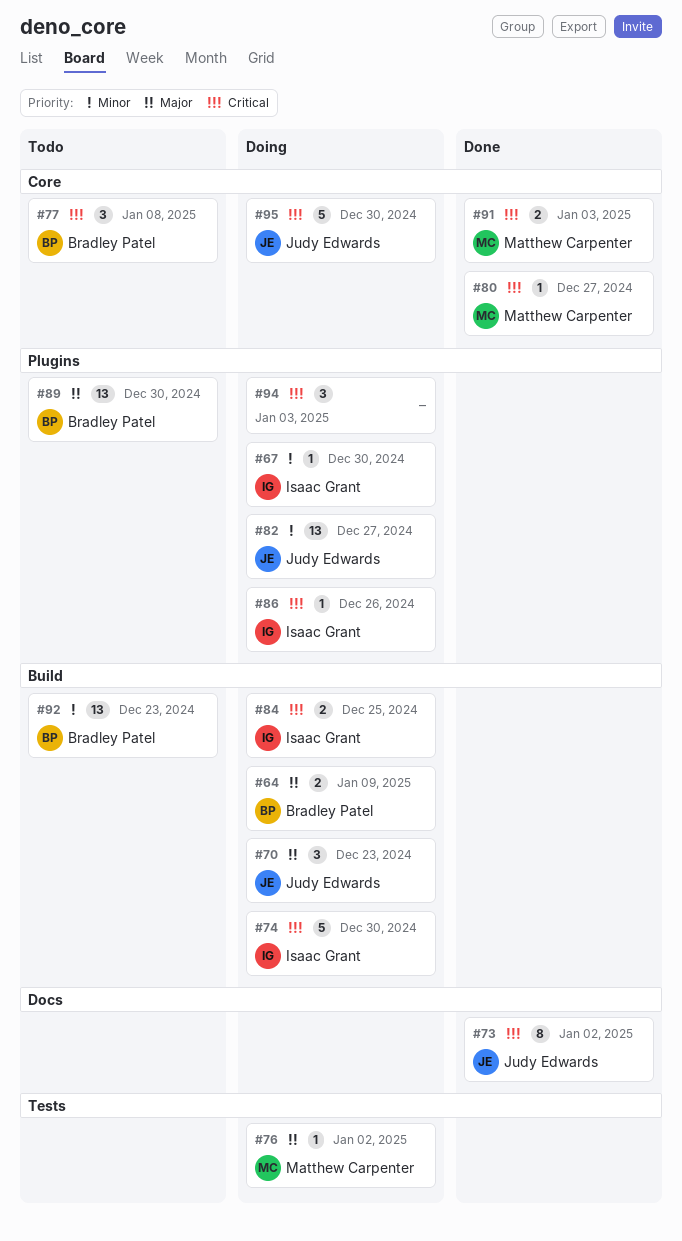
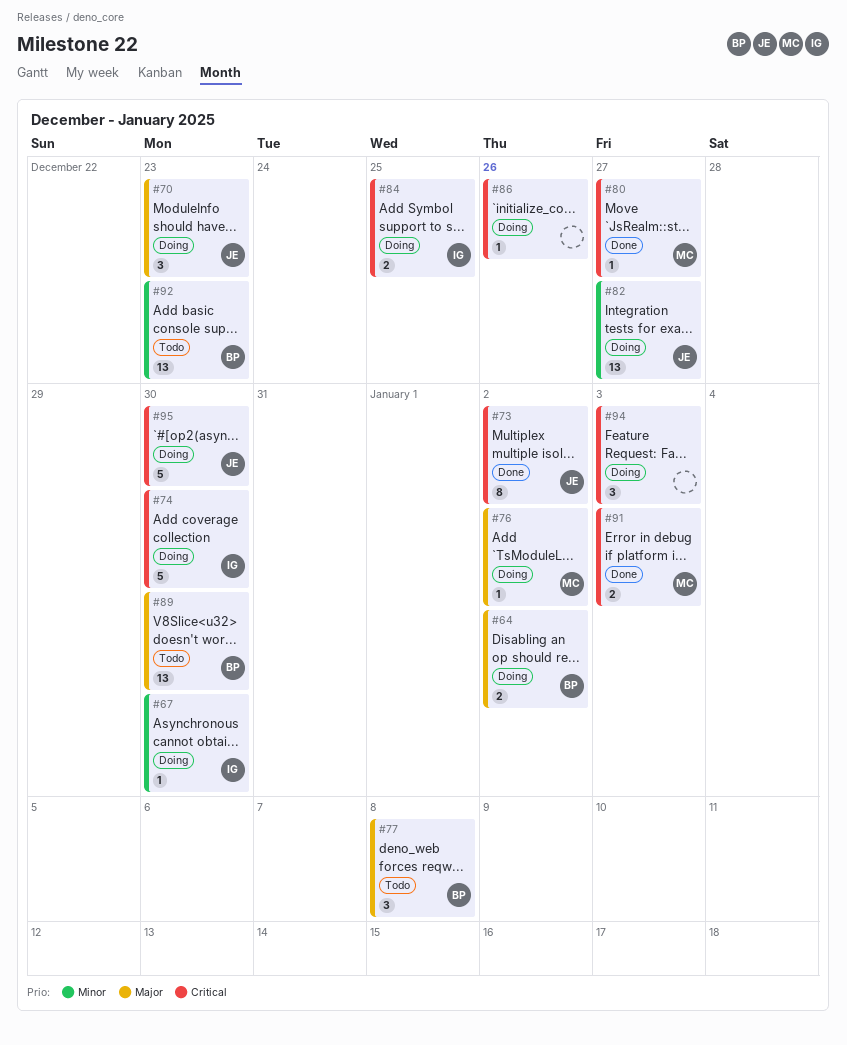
#64, due: Jan 9 -> Jan 2
#77, priority: Critical -> Major
#86, owner: Isaac Grant -> none

